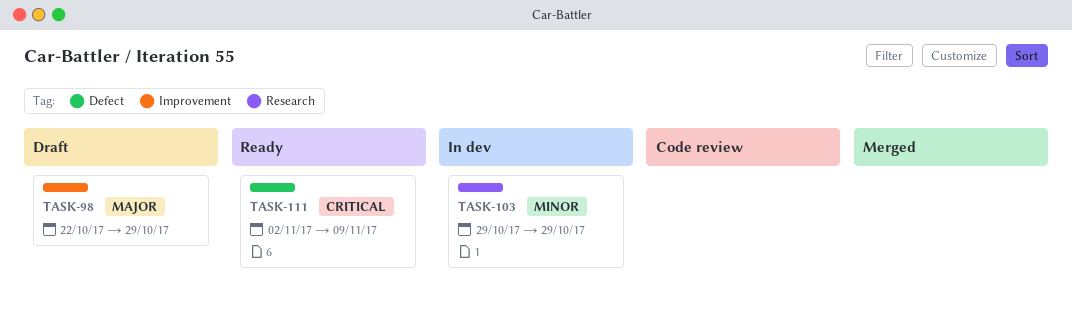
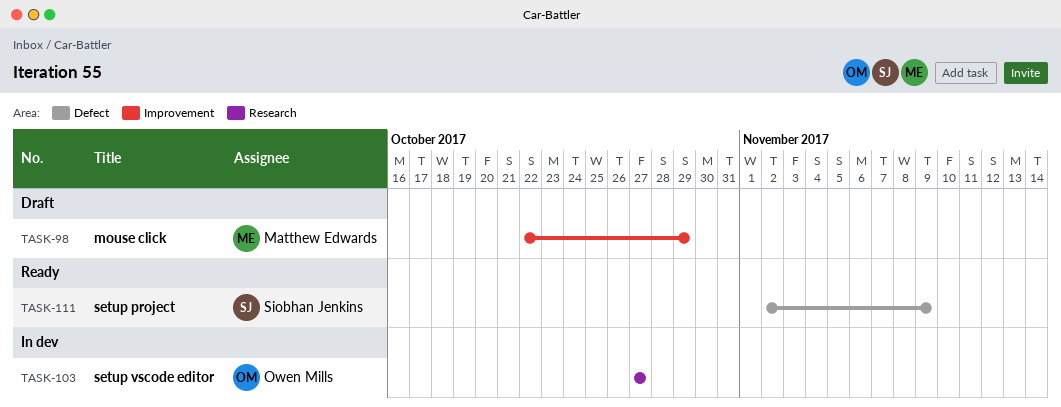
TASK-103, start: Oct 29 -> Oct 27
TASK-103, due: Oct 29 -> Oct 27

